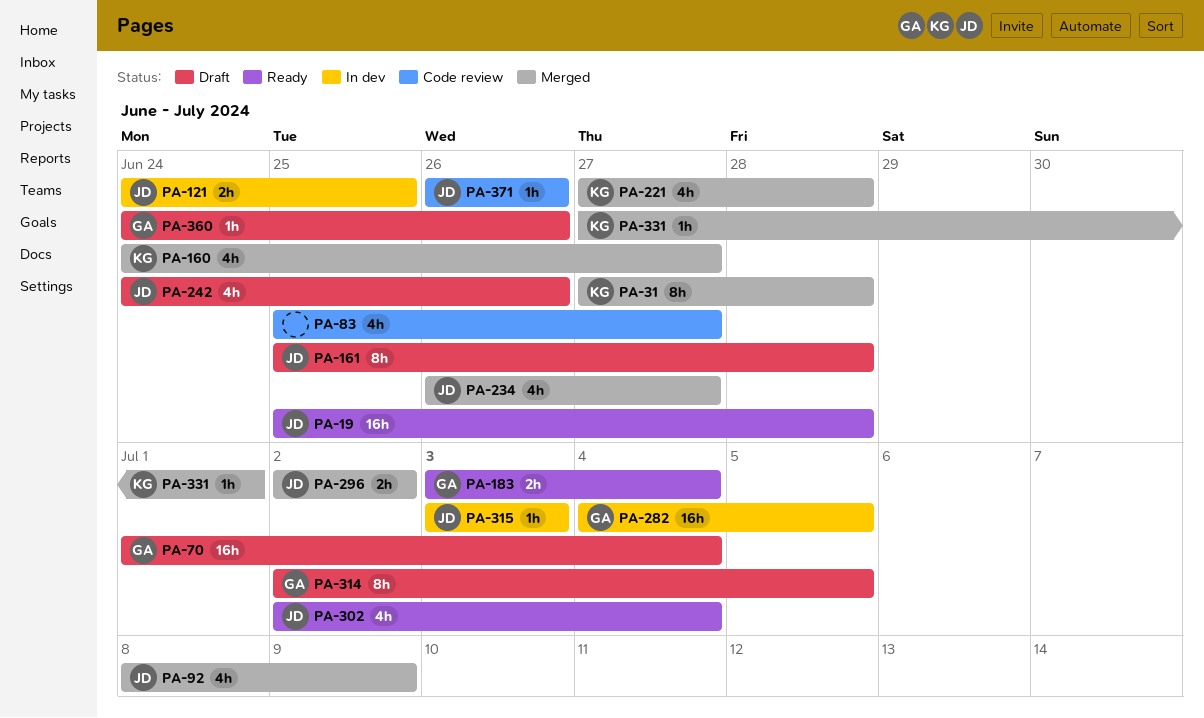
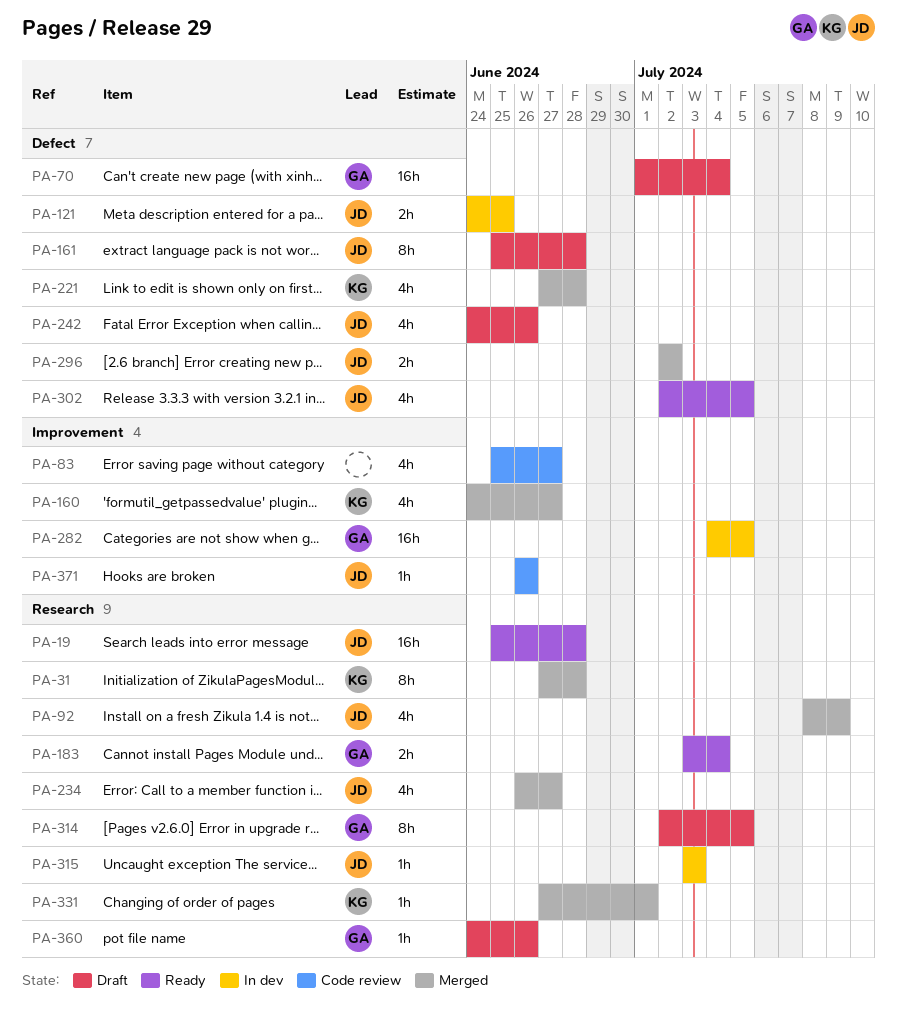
PA-302, due: Jul 4 -> Jul 5

